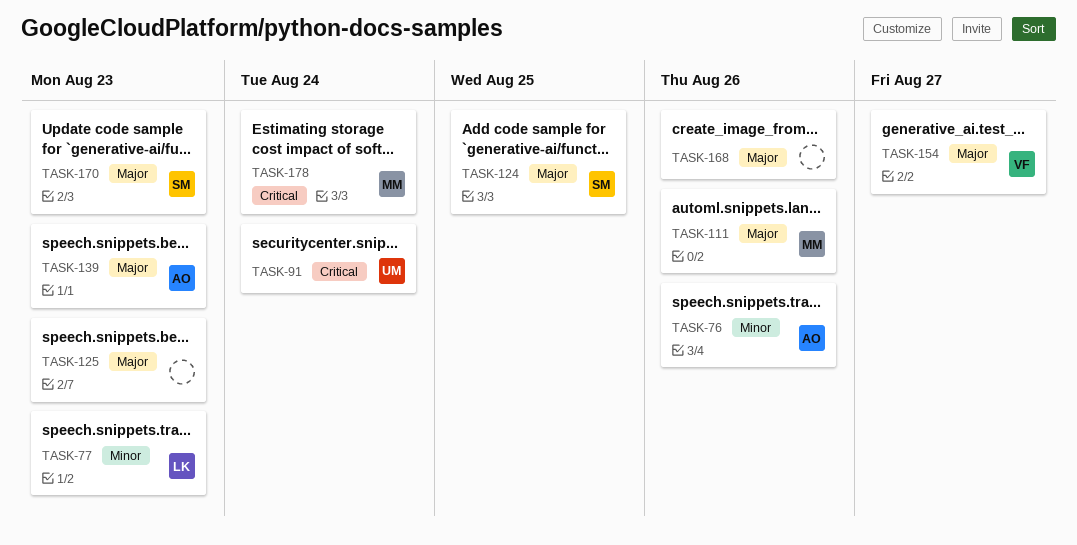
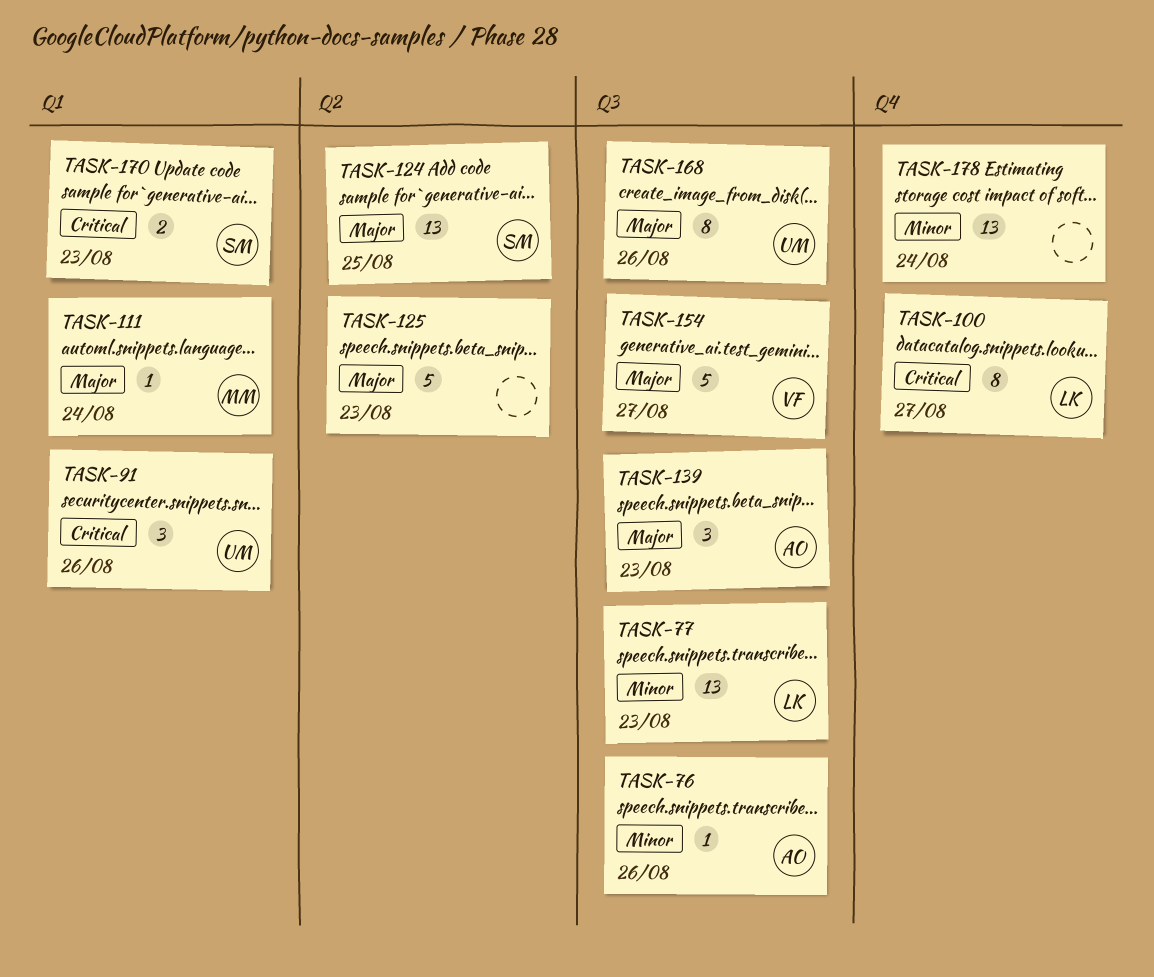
TASK-91, due: Aug 24 -> Aug 26
TASK-100: none -> present
TASK-111, due: Aug 26 -> Aug 24
TASK-168, owner: none -> UM
TASK-170, priority: Major -> Critical
TASK-178, owner: MM -> none
TASK-178, priority: Critical -> Minor

